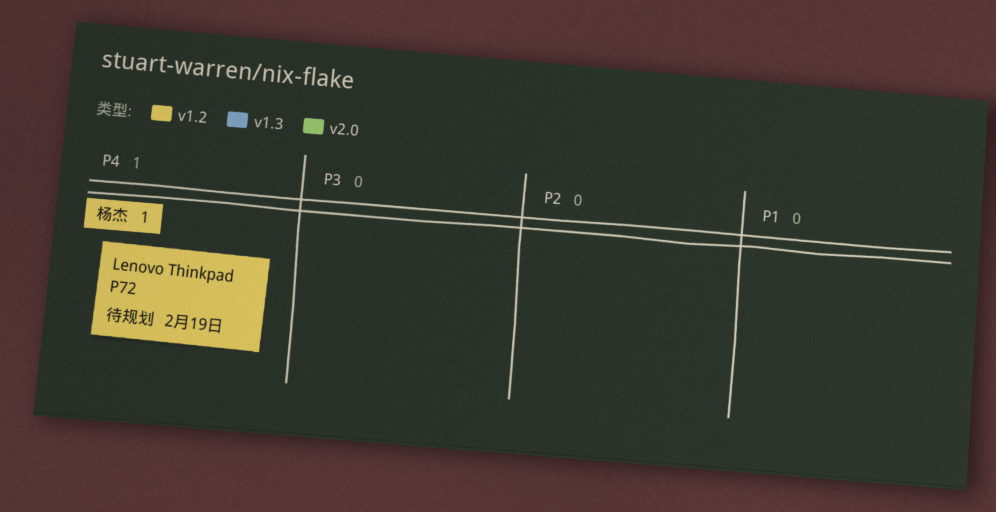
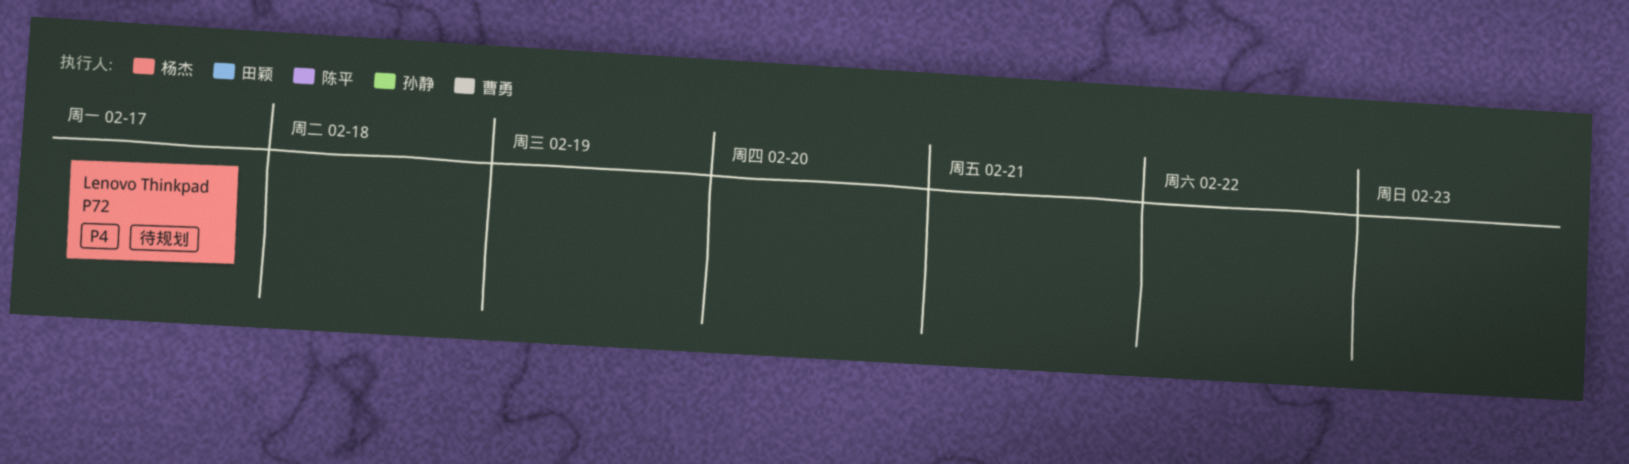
Lenovo Thinkpad P72, due: Feb 19 -> Feb 17

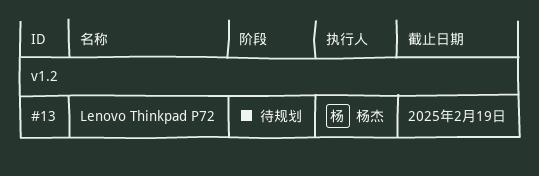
Lenovo Thinkpad P72, due: Feb 17 -> Feb 19

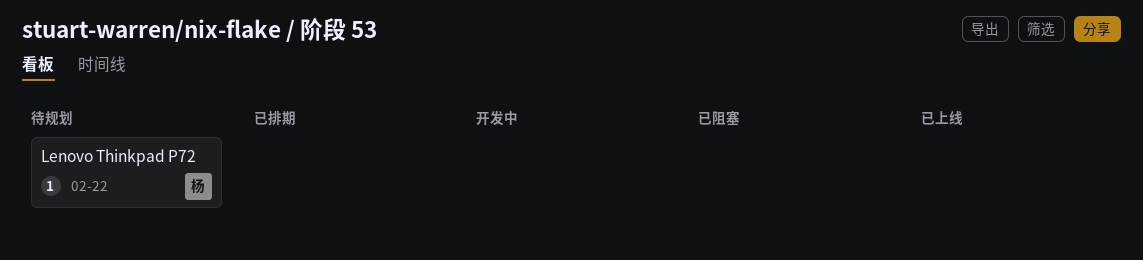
Lenovo Thinkpad P72, due: Feb 19 -> Feb 22

